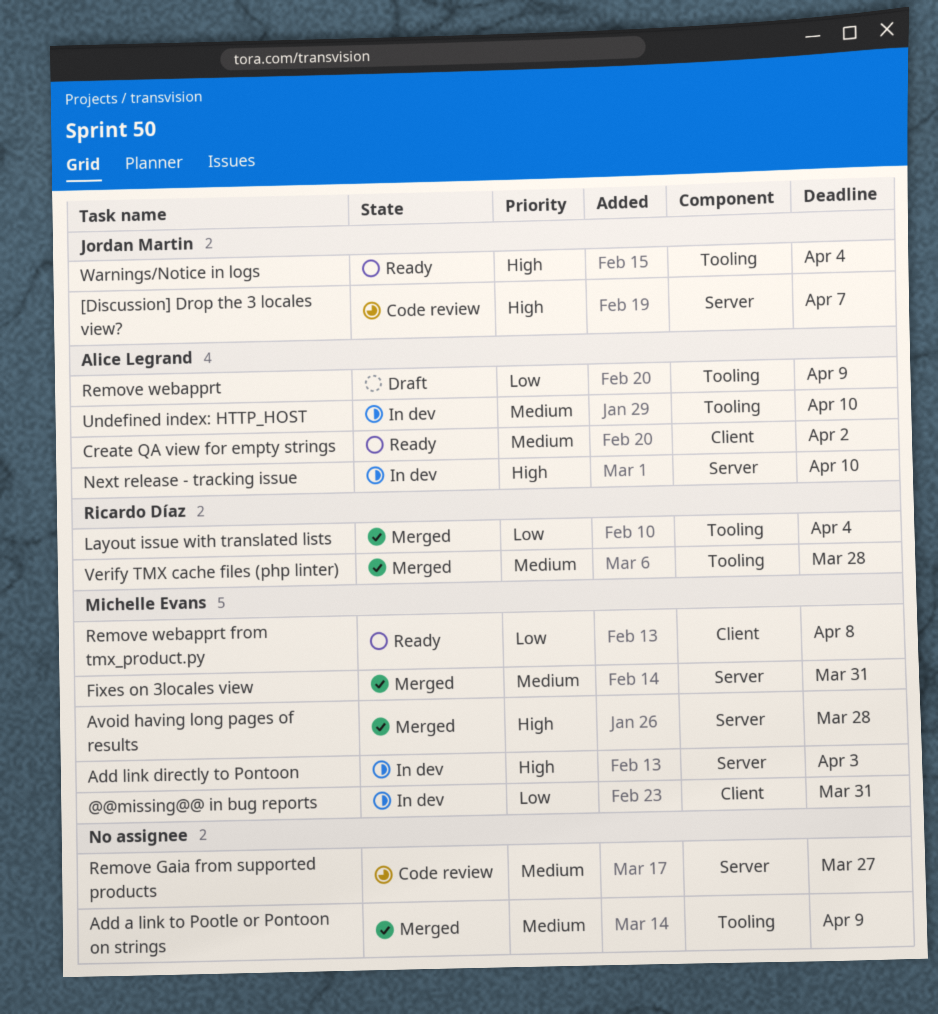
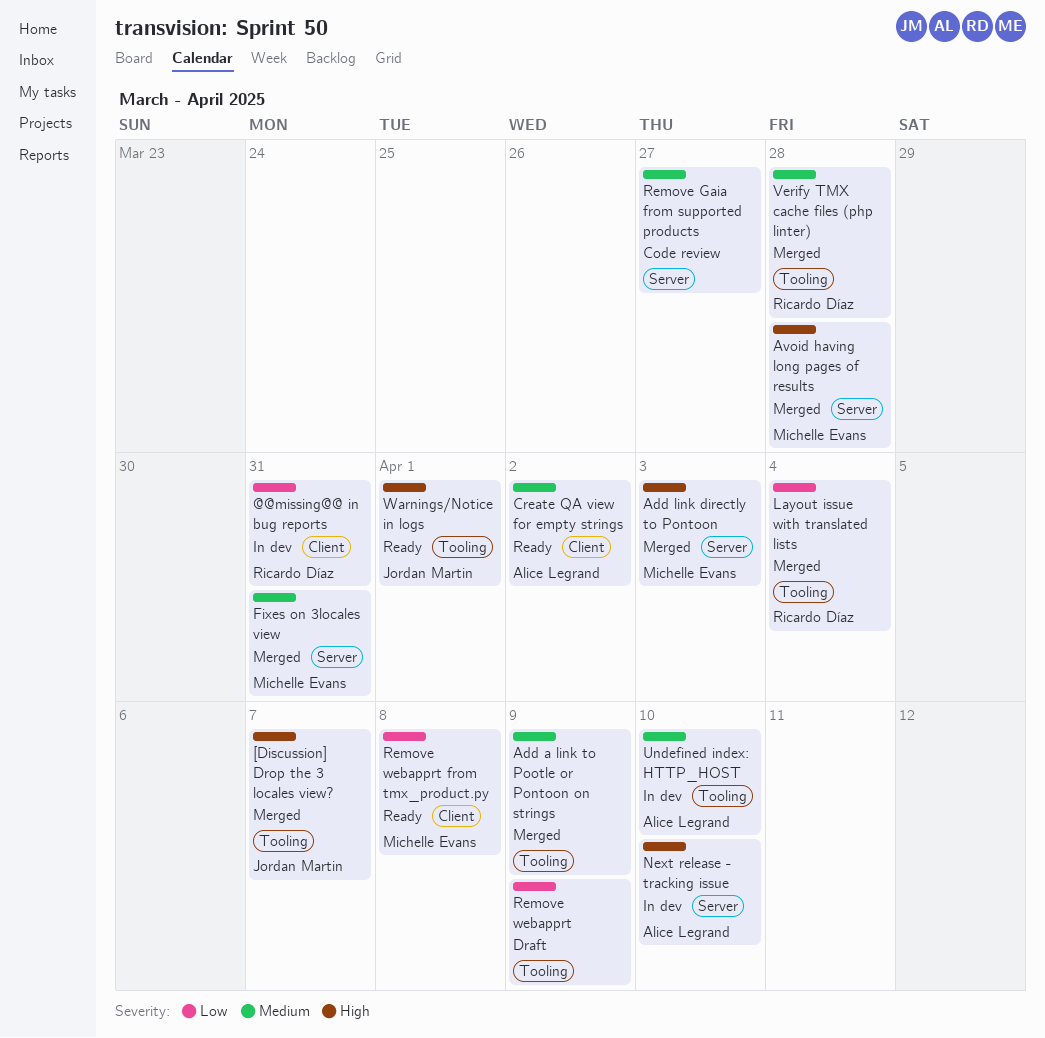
@@missing@@ in bug reports, owner: Michelle Evans -> Ricardo Díaz
[Discussion] Drop the 3 locales view?, status: Code review -> Merged
[Discussion] Drop the 3 locales view?, label: Server -> Tooling
Add link directly to Pontoon, status: In dev -> Merged
Remove webapprt, owner: Alice Legrand -> none
Warnings/Notice in logs, due: Apr 4 -> Apr 1

